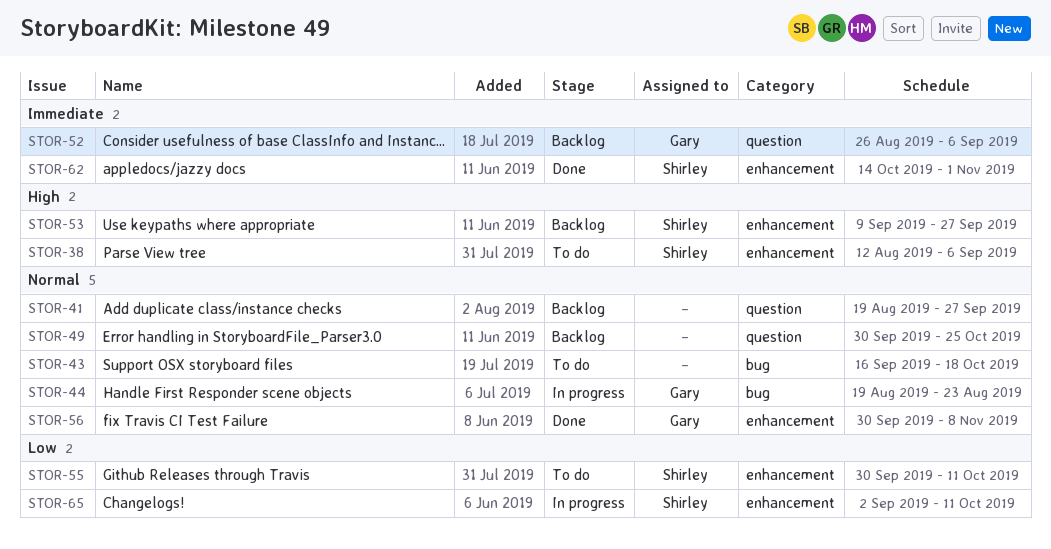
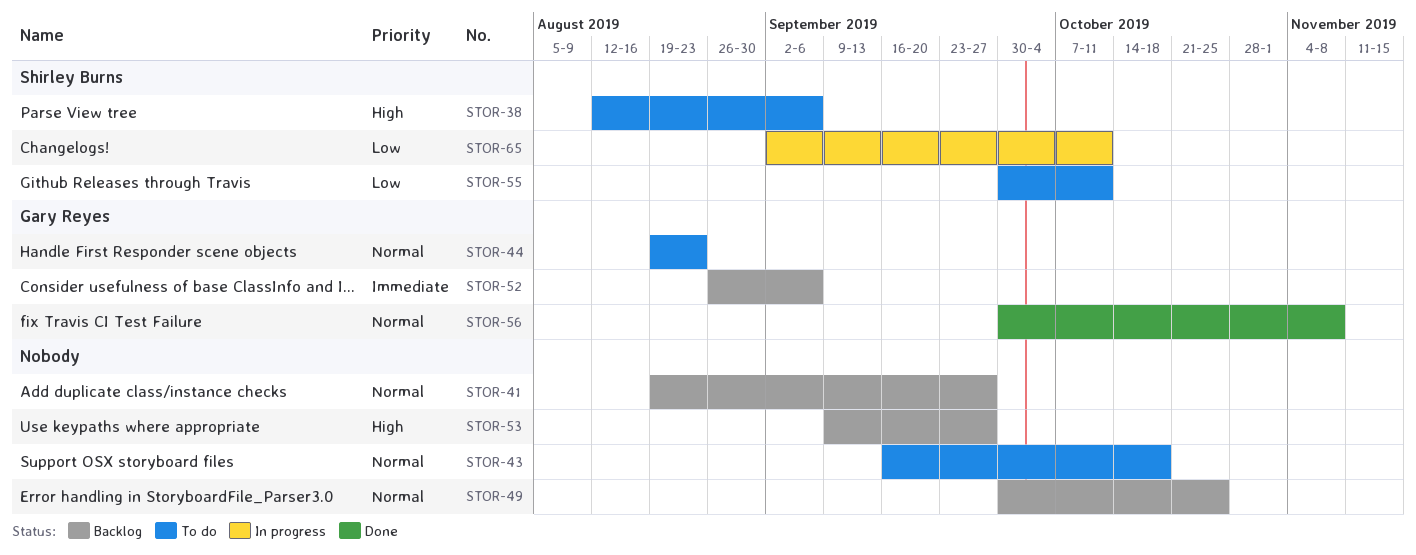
STOR-44, status: In progress -> To do
STOR-53, owner: Shirley Burns -> none
STOR-62: present -> none

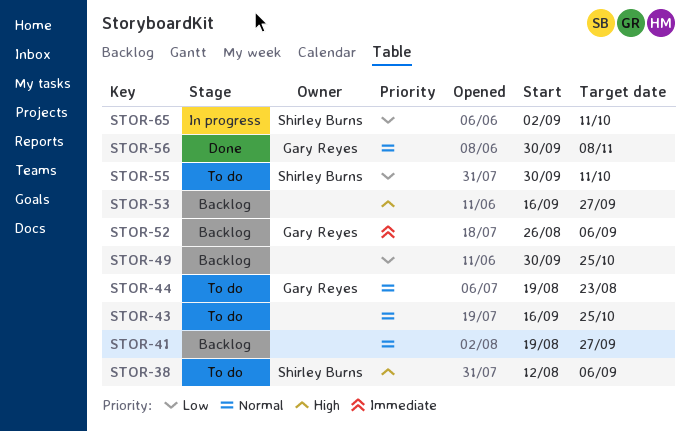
STOR-43, due: Oct 18 -> Oct 25
STOR-49, priority: Normal -> Low
STOR-53, start: Sep 9 -> Sep 16

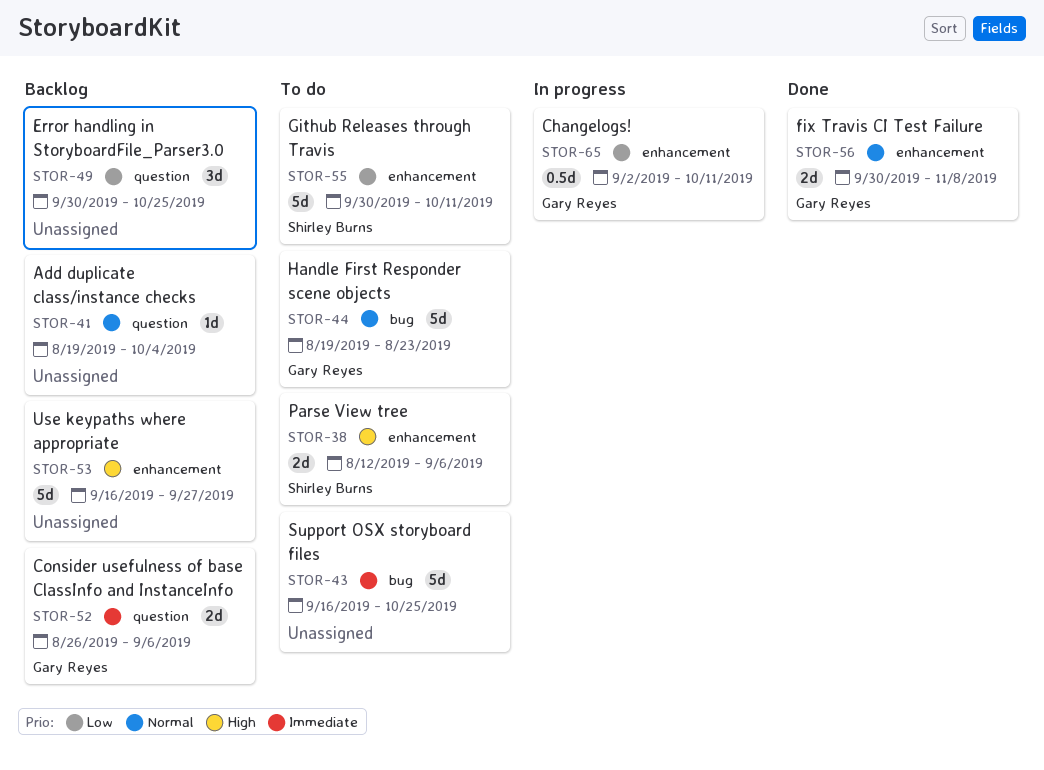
STOR-41, due: Sep 27 -> Oct 4
STOR-43, priority: Normal -> Immediate
STOR-65, owner: Shirley Burns -> Gary Reyes

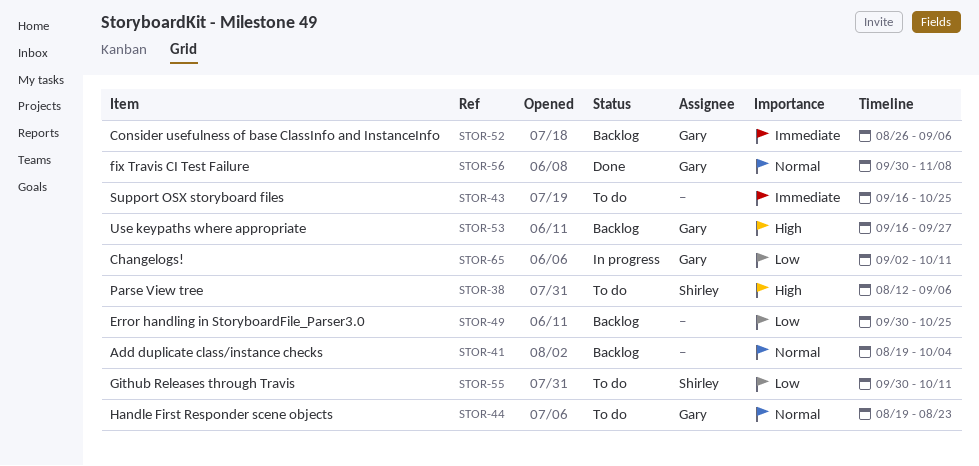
STOR-53, owner: none -> Gary Reyes

